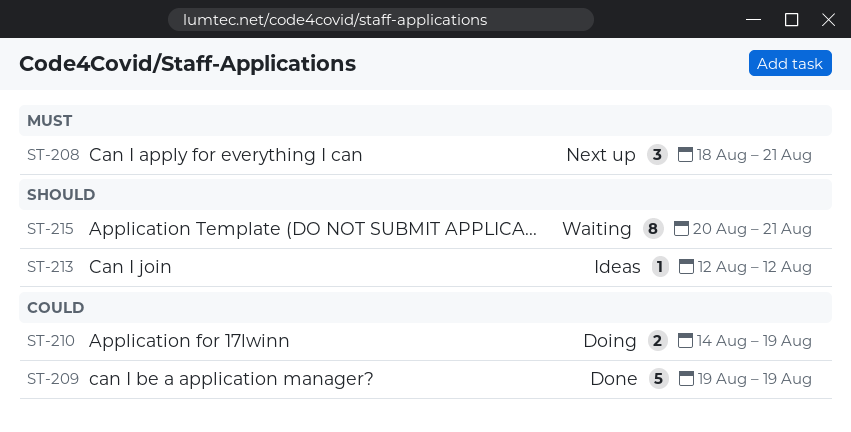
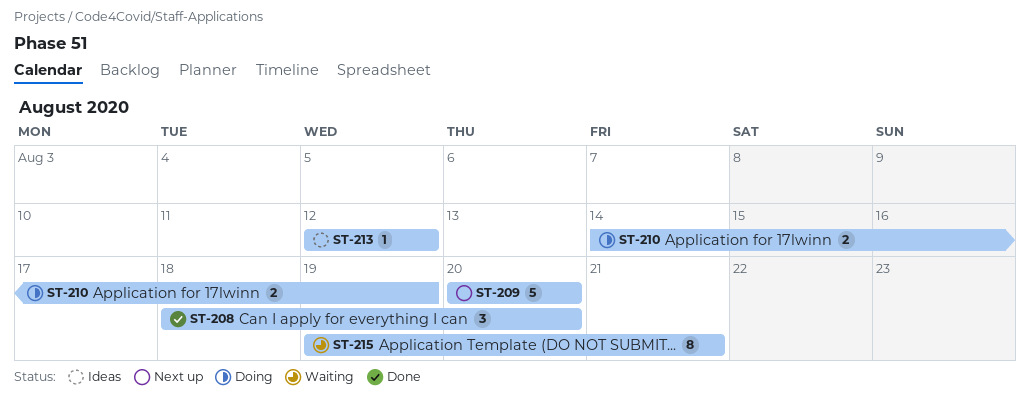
ST-208, status: Next up -> Done
ST-208, due: Aug 21 -> Aug 20
ST-209, status: Done -> Next up
ST-209, start: Aug 19 -> Aug 20
ST-209, due: Aug 19 -> Aug 20
ST-215, start: Aug 20 -> Aug 19

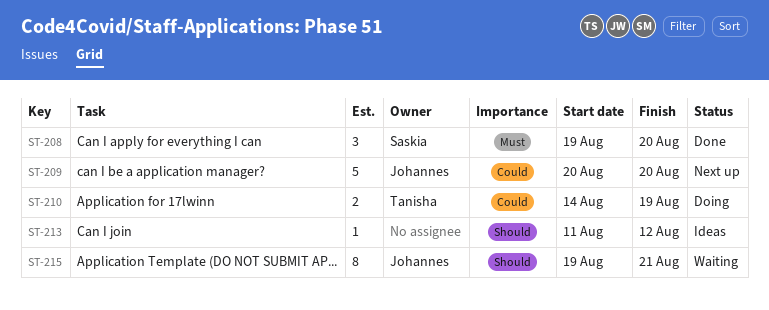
ST-208, start: Aug 18 -> Aug 19
ST-213, start: Aug 12 -> Aug 11

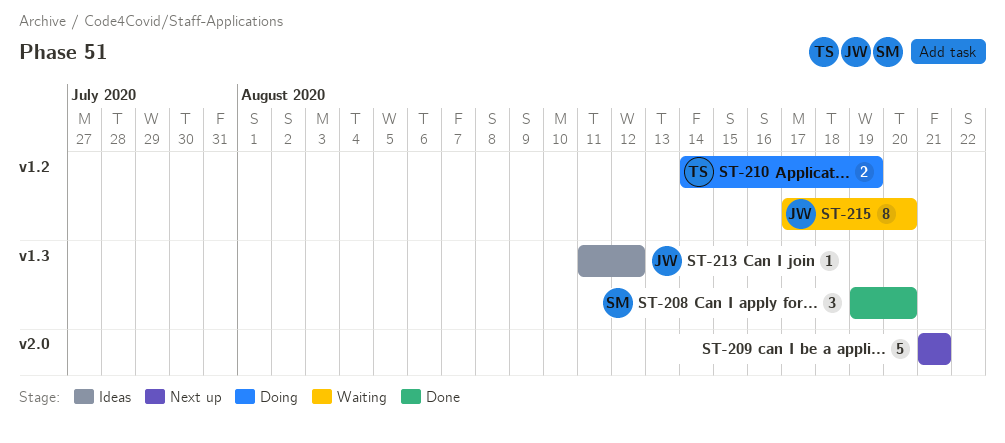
ST-209, owner: Johannes -> none
ST-209, start: Aug 20 -> Aug 21
ST-209, due: Aug 20 -> Aug 21
ST-213, owner: none -> Johannes
ST-215, start: Aug 19 -> Aug 17
ST-215, due: Aug 21 -> Aug 20

